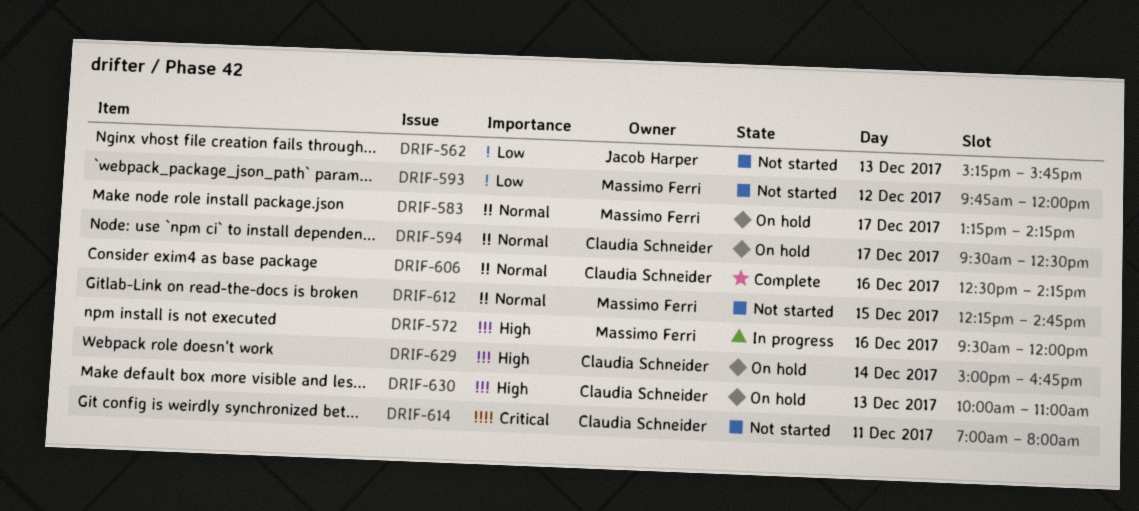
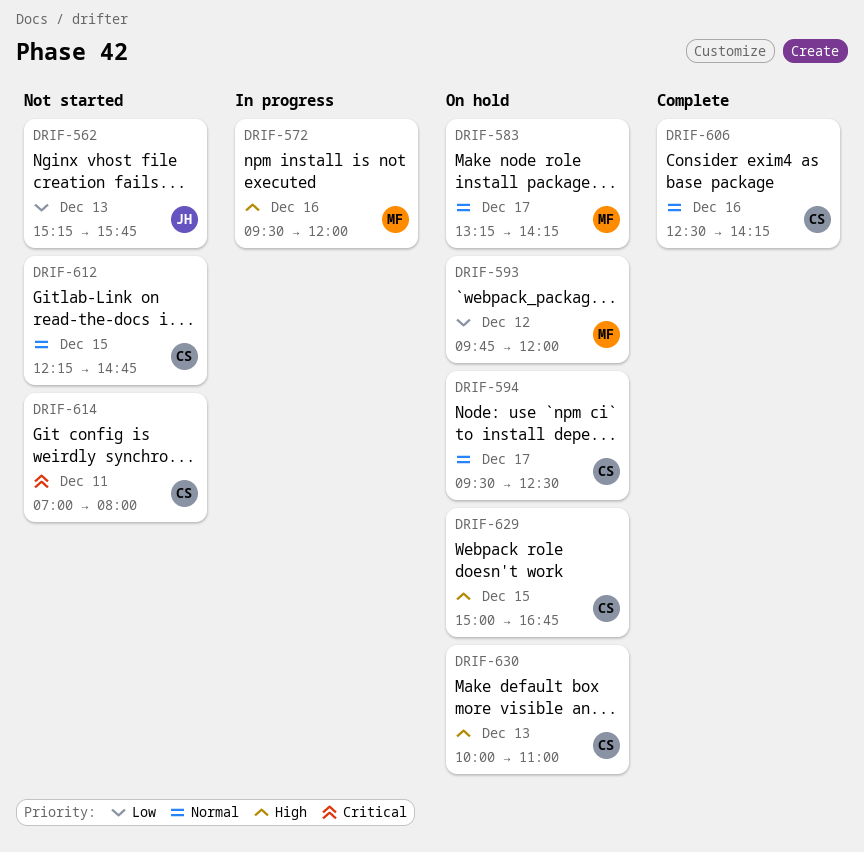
DRIF-593, status: Not started -> On hold
DRIF-612, owner: Massimo Ferri -> Claudia Schneider
DRIF-629, day: Dec 14 -> Dec 15

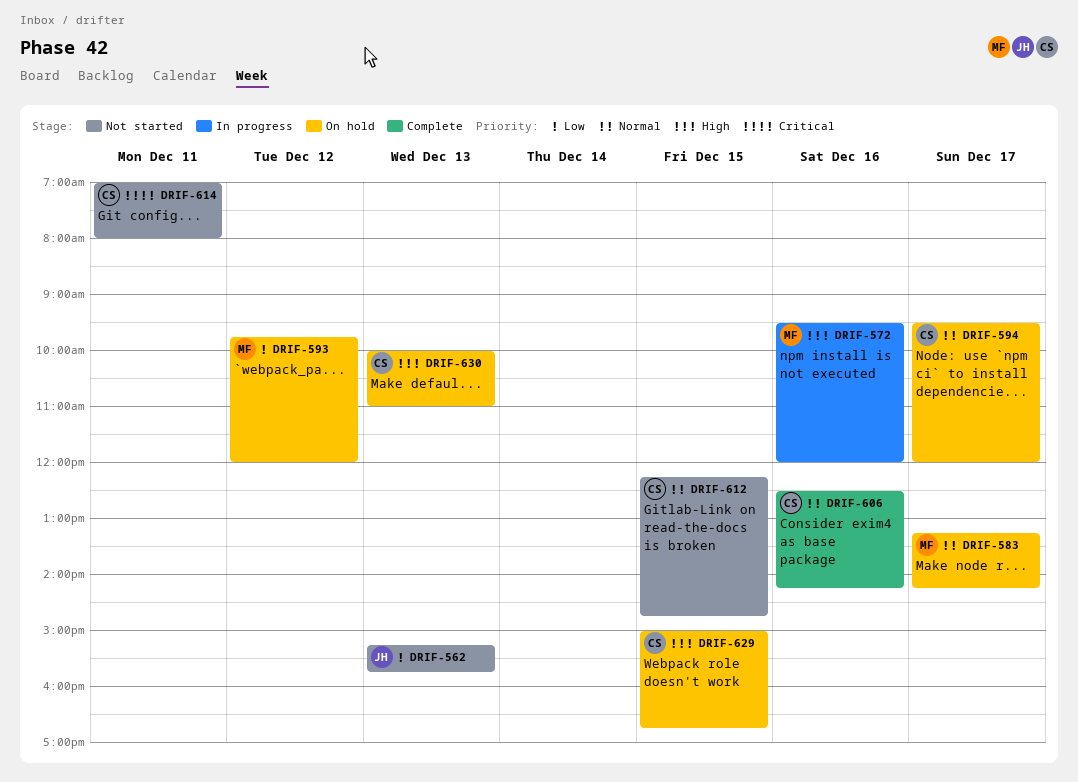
DRIF-594, ends: 12:30 -> 12:00

